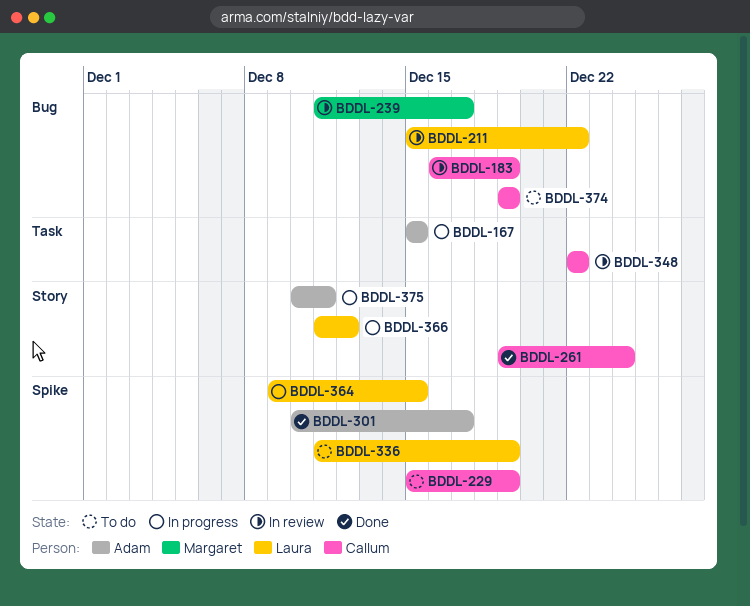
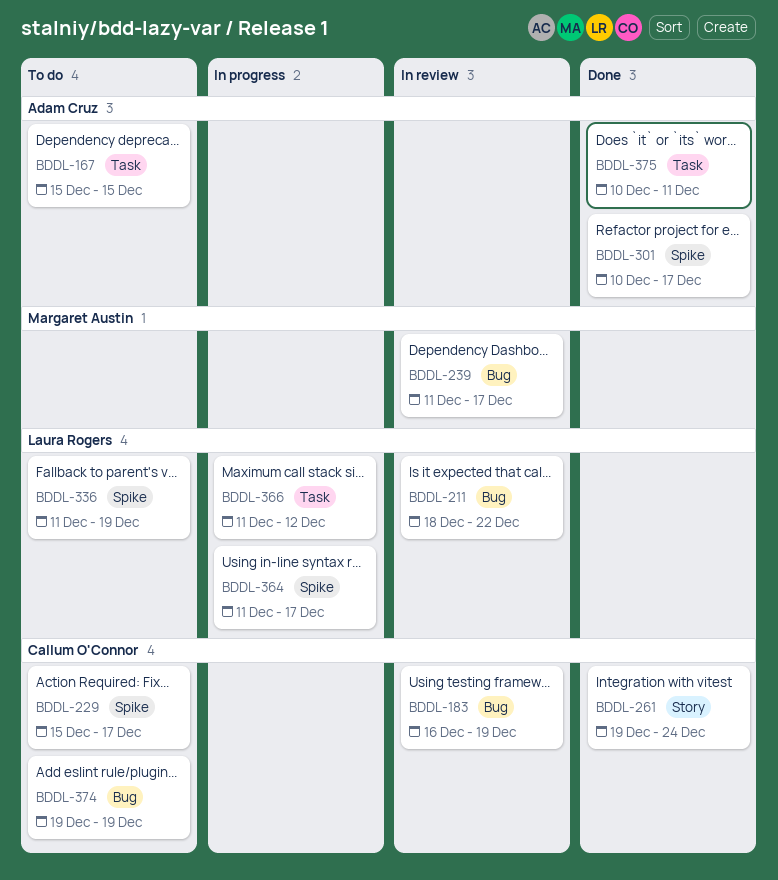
BDDL-167, status: In progress -> To do
BDDL-211, start: Dec 15 -> Dec 18
BDDL-229, due: Dec 19 -> Dec 17
BDDL-348: present -> none
BDDL-364, start: Dec 9 -> Dec 11
BDDL-364, due: Dec 15 -> Dec 17
BDDL-366, label: Story -> Task
BDDL-375, status: In progress -> Done
BDDL-375, label: Story -> Task

